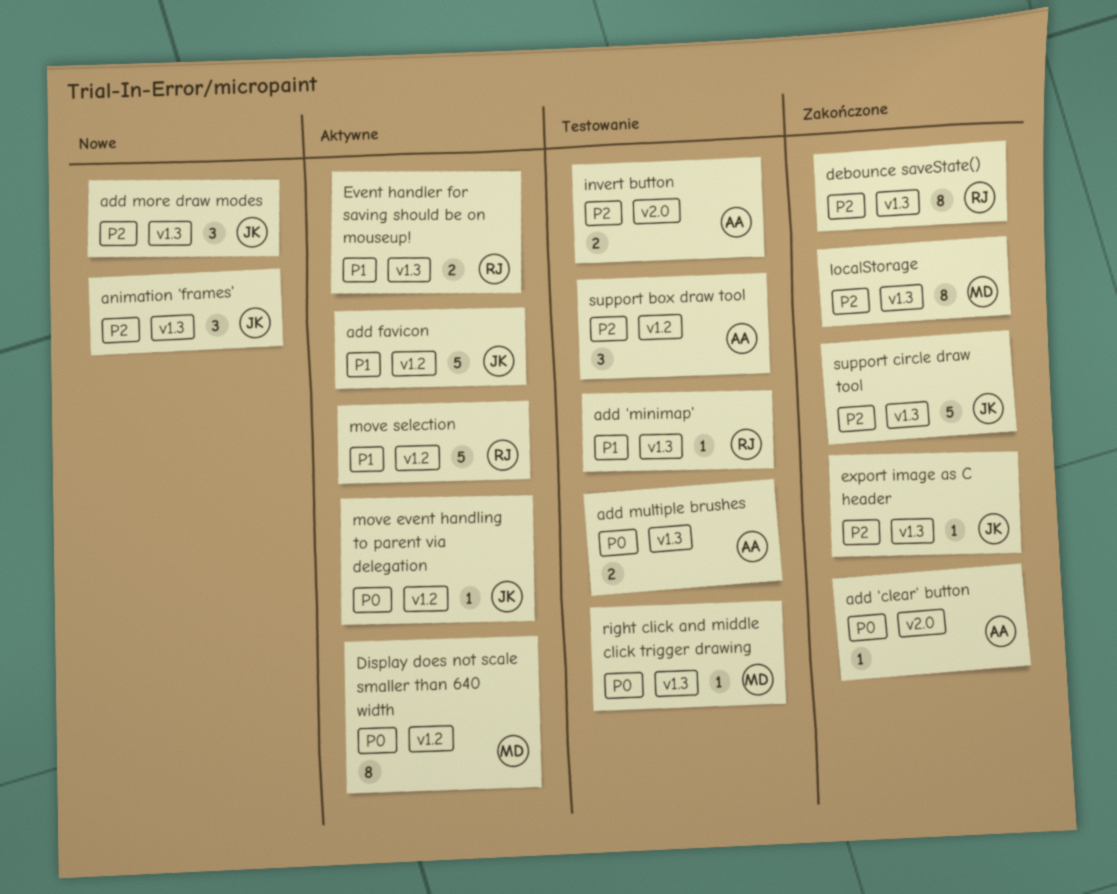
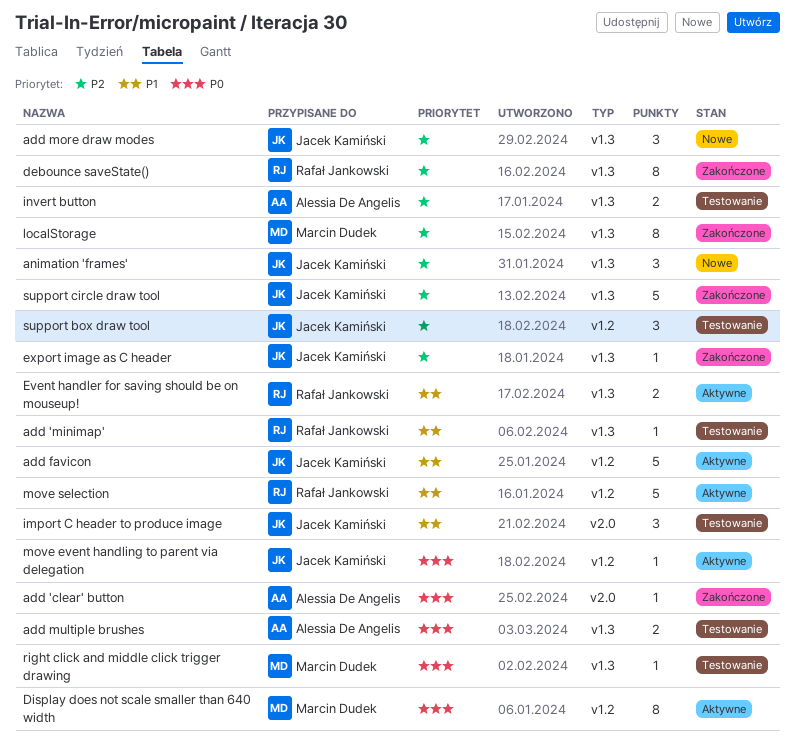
import C header to produce image: none -> present
invert button, label: v2.0 -> v1.3
support box draw tool, owner: Alessia De Angelis -> Jacek Kamiński

